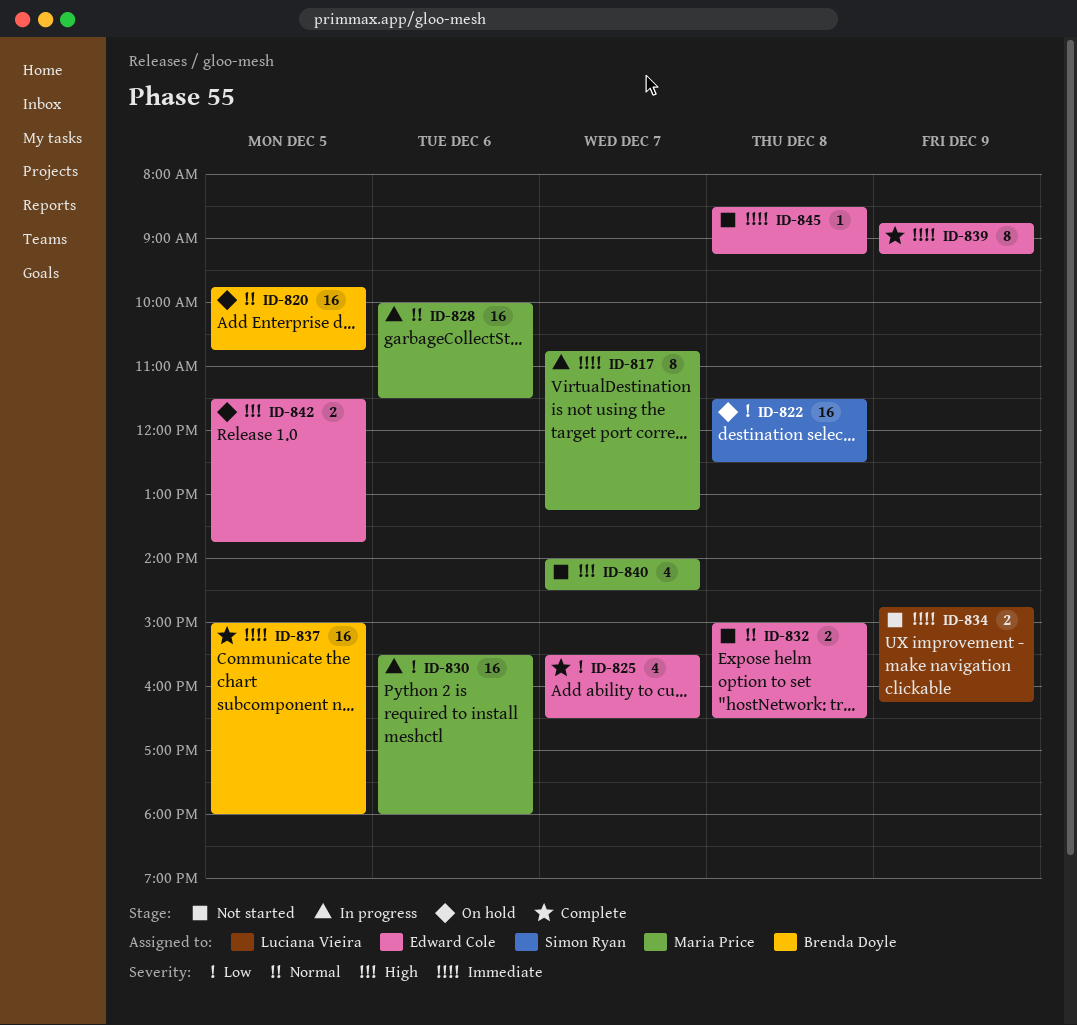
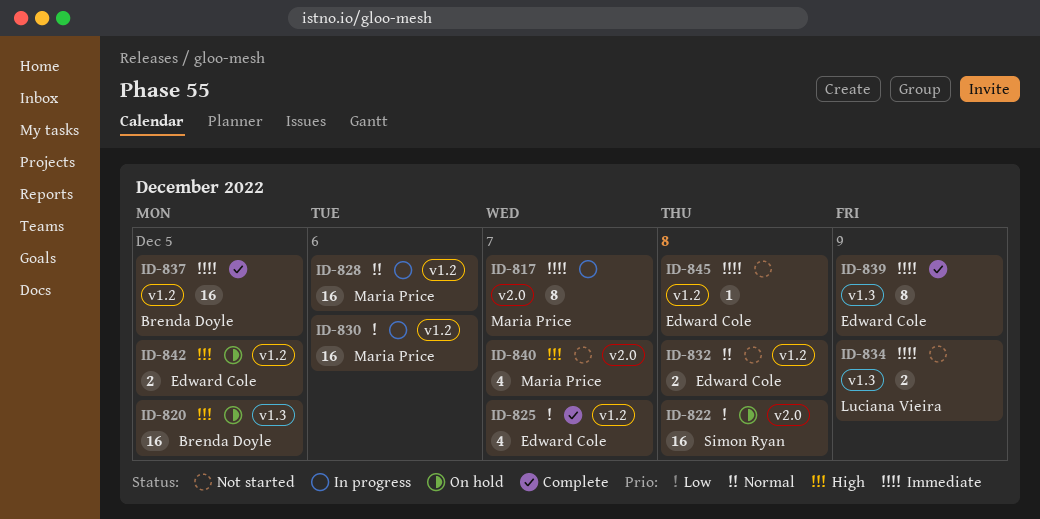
ID-820, priority: Normal -> High

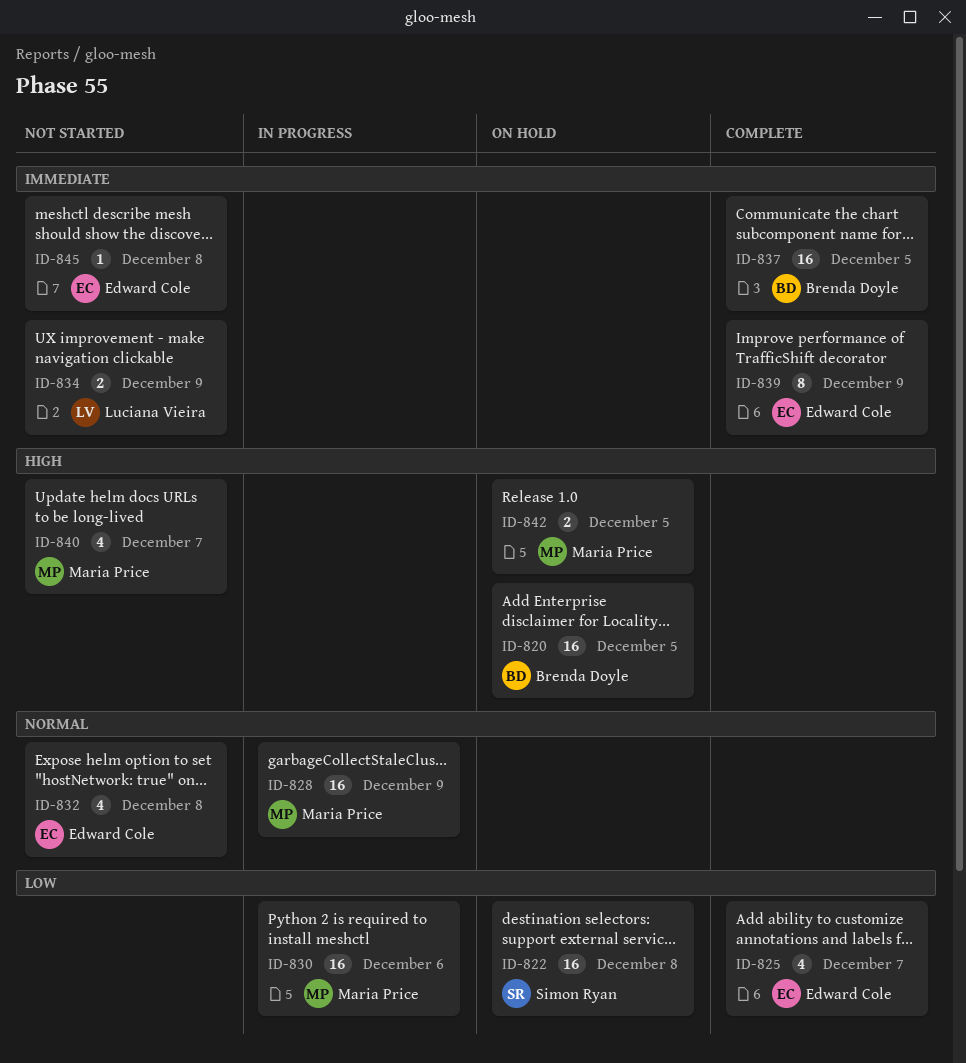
ID-817: present -> none
ID-828, day: Dec 6 -> Dec 9
ID-832, estimate: 2 -> 4
ID-842, owner: Edward Cole -> Maria Price

